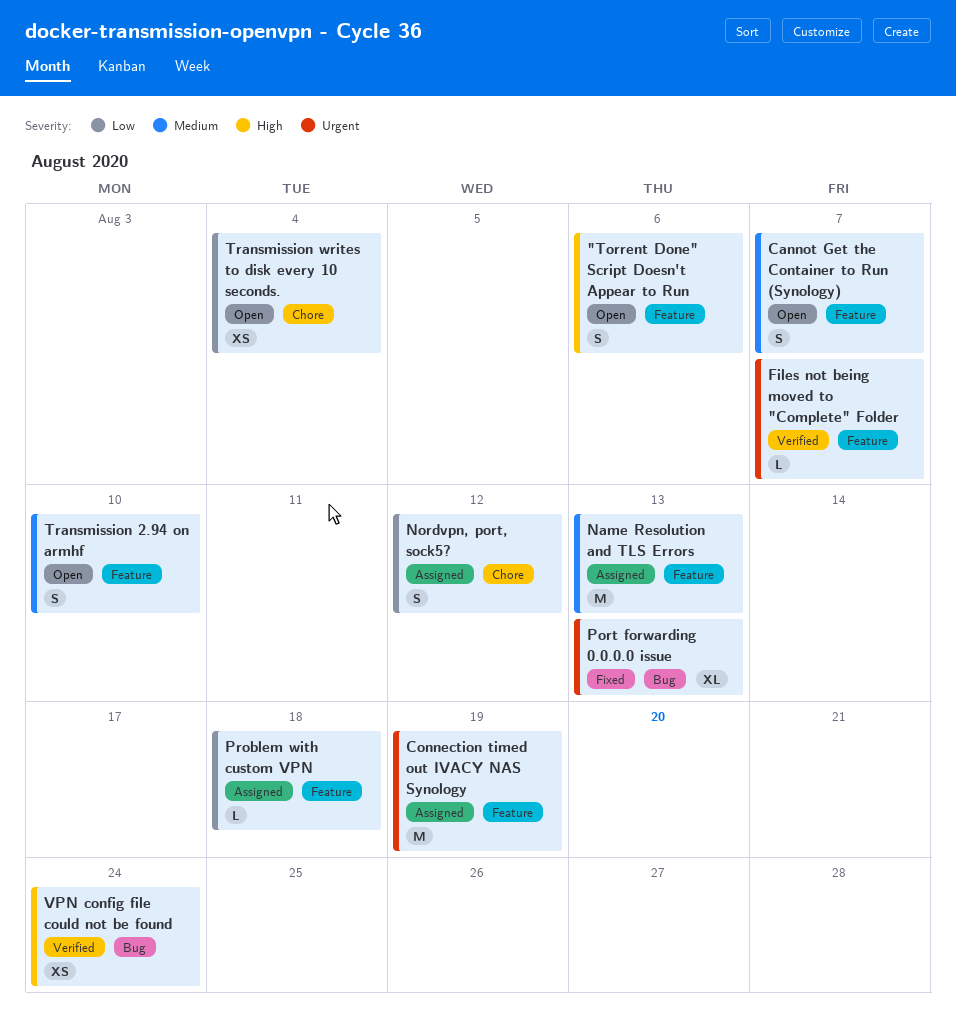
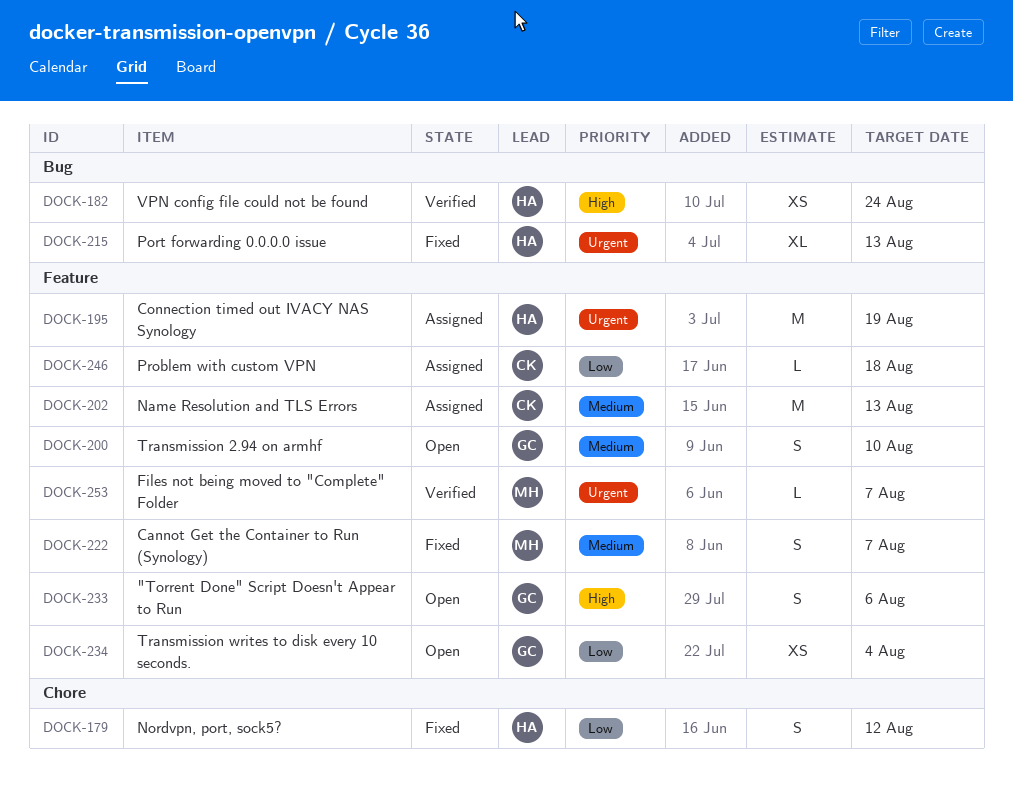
Cannot Get the Container to Run (Synology), status: Open -> Fixed
Nordvpn, port, sock5?, status: Assigned -> Fixed
Transmission writes to disk every 10 seconds., label: Chore -> Feature

